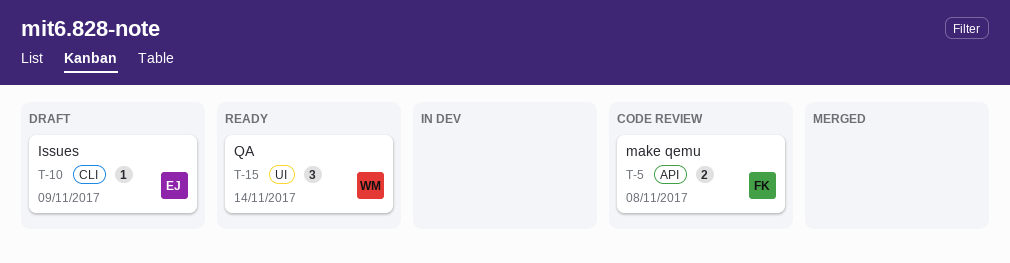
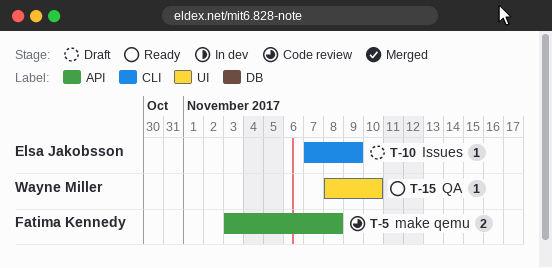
T-15, estimate: 3 -> 1
T-15, due: Nov 14 -> Nov 10

